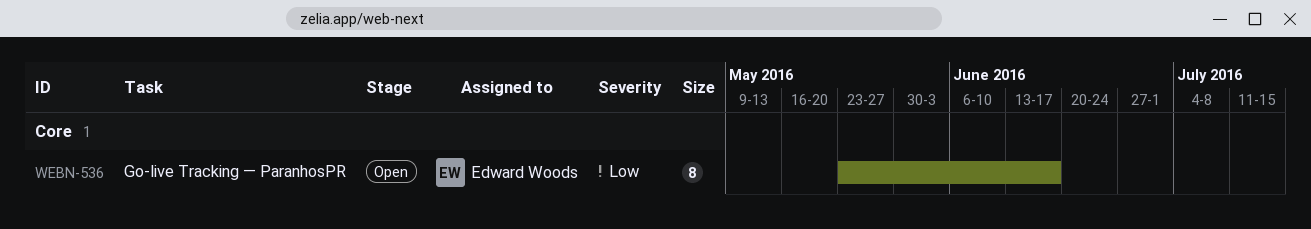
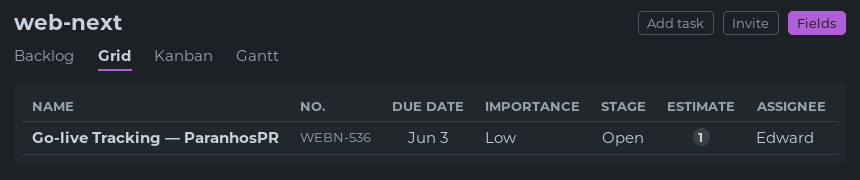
WEBN-536, estimate: 8 -> 1
WEBN-536, due: Jun 17 -> Jun 3

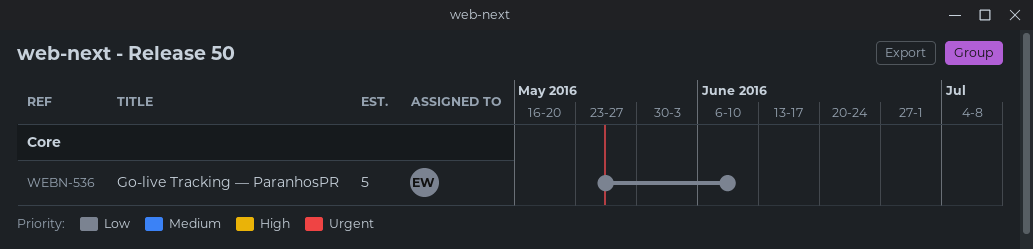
WEBN-536, estimate: 1 -> 5
WEBN-536, due: Jun 3 -> Jun 10

